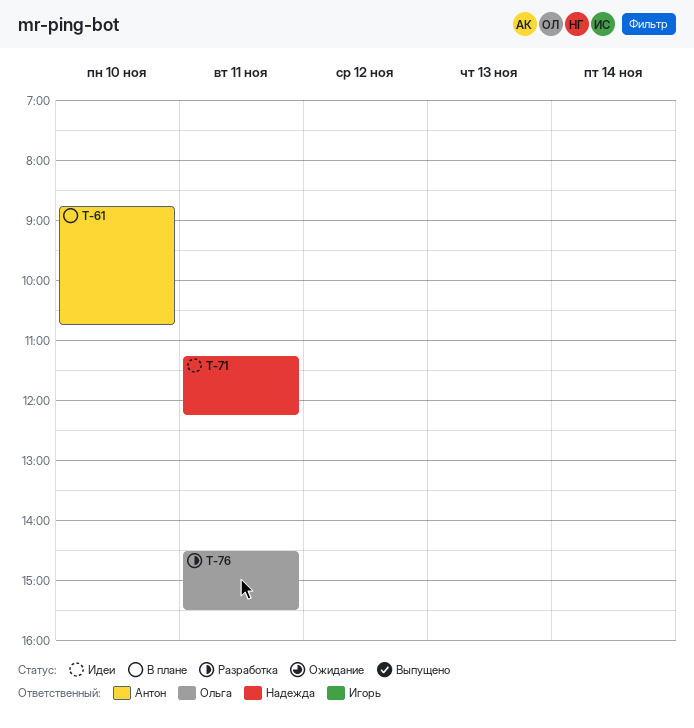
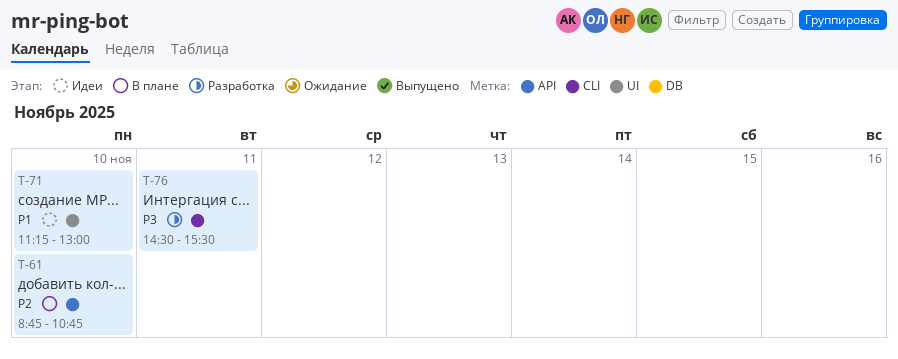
T-71, day: Nov 11 -> Nov 10
T-71, ends: 12:15 -> 13:00

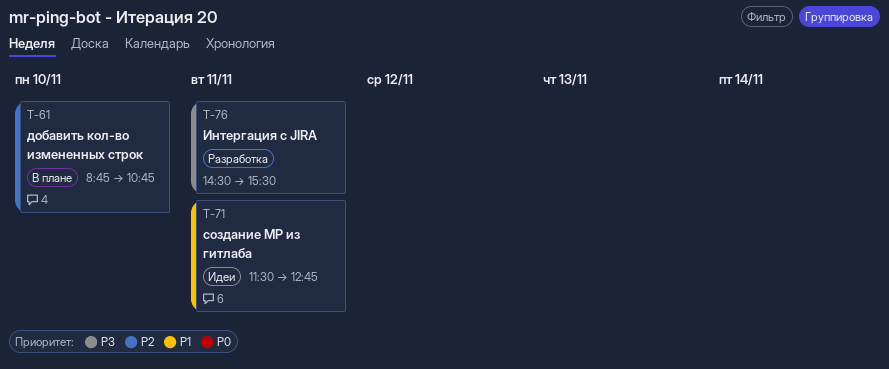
T-71, day: Nov 10 -> Nov 11
T-71, begins: 11:15 -> 11:30
T-71, ends: 13:00 -> 12:45

